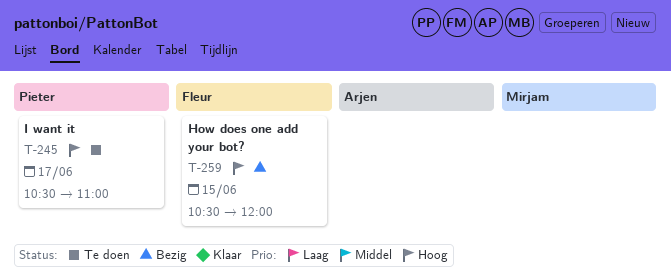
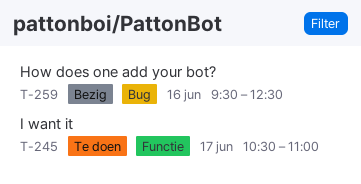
T-259, day: Jun 15 -> Jun 16
T-259, begins: 10:30 -> 09:30
T-259, ends: 12:00 -> 12:30

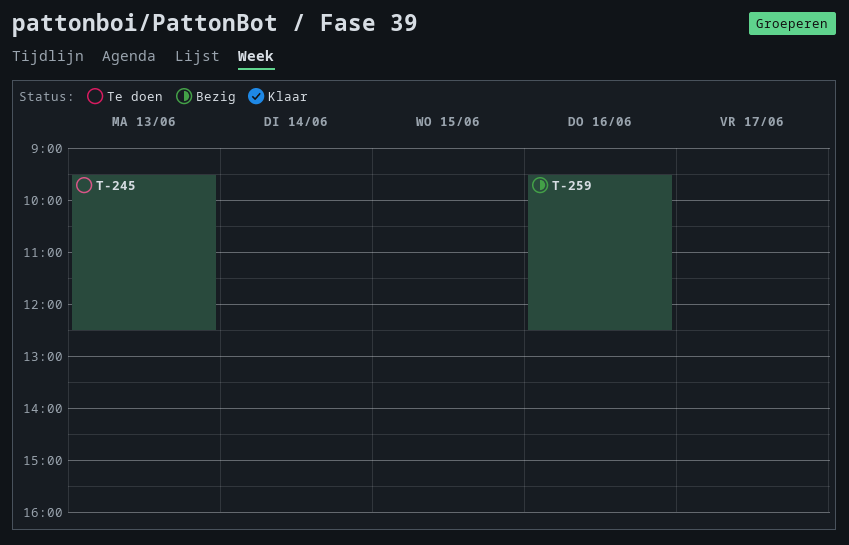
T-245, day: Jun 17 -> Jun 13
T-245, begins: 10:30 -> 09:30
T-245, ends: 11:00 -> 12:30

